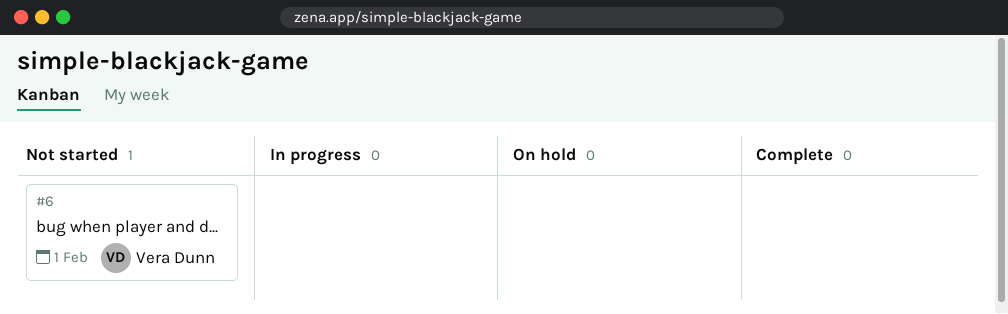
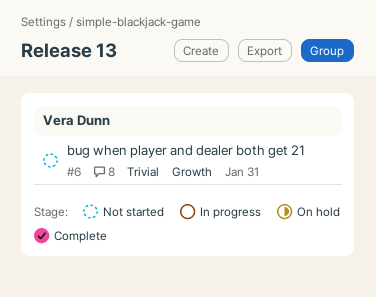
#6, due: Feb 1 -> Jan 31

